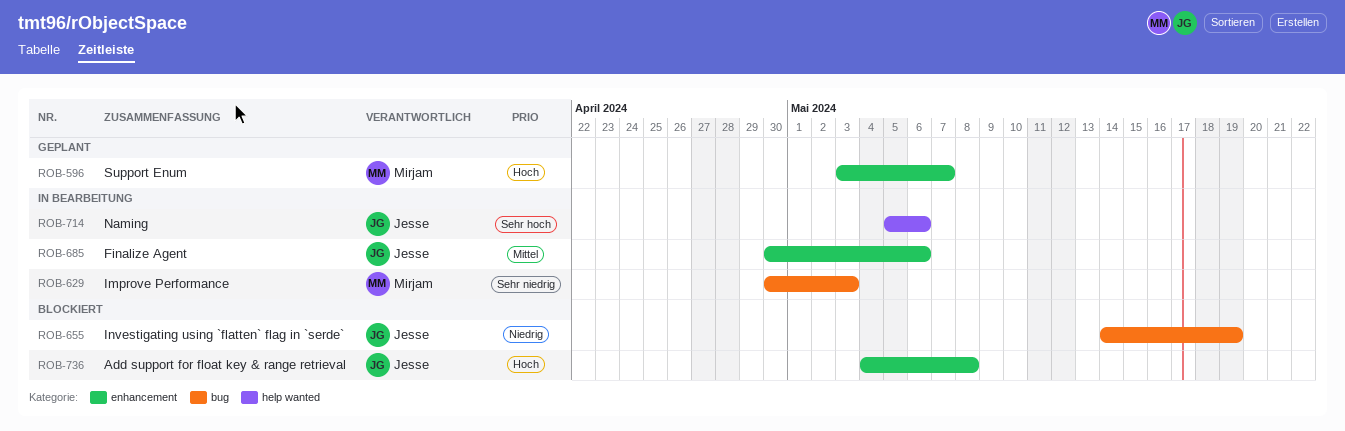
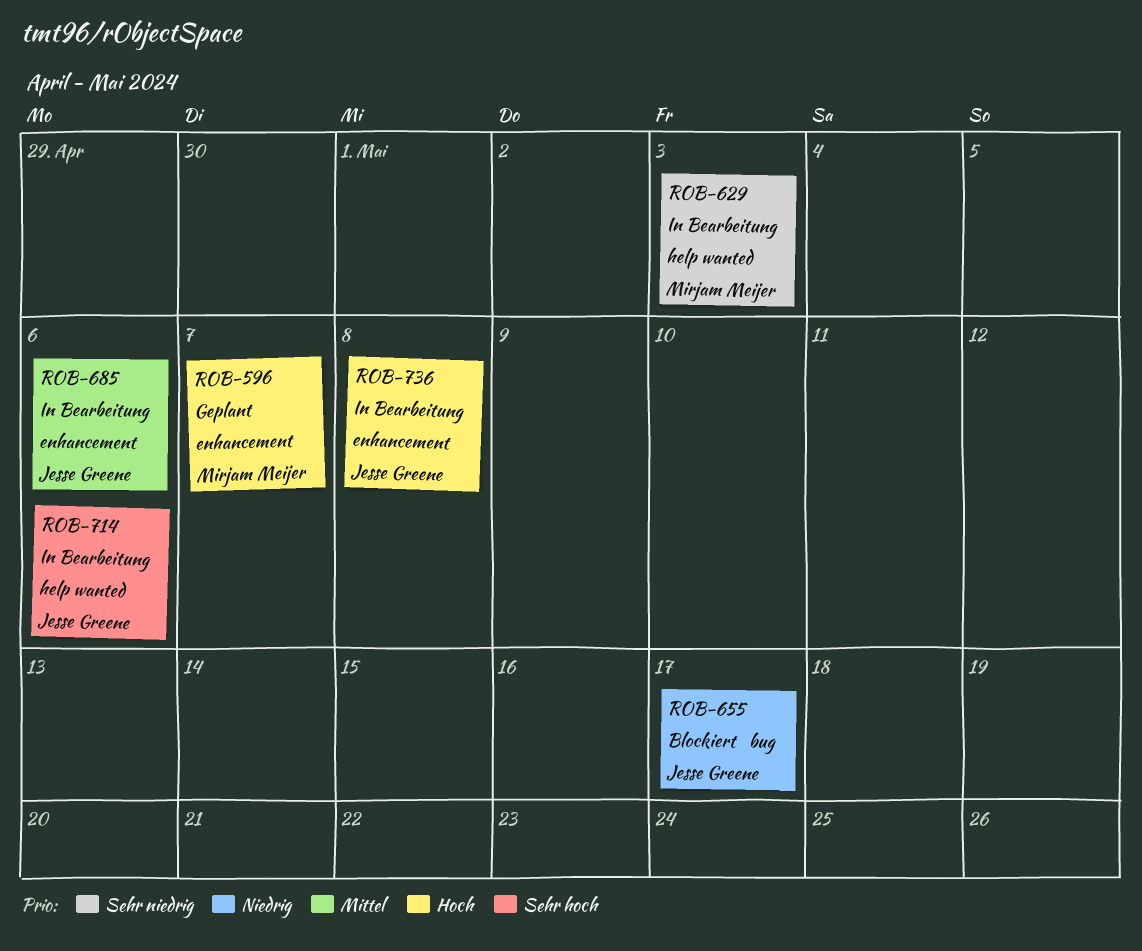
ROB-629, label: bug -> help wanted
ROB-655, due: May 19 -> May 17
ROB-736, status: Blockiert -> In Bearbeitung

